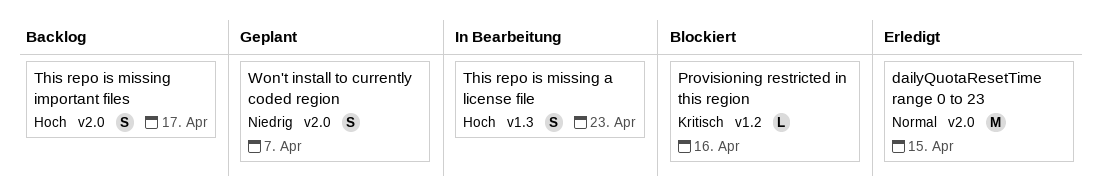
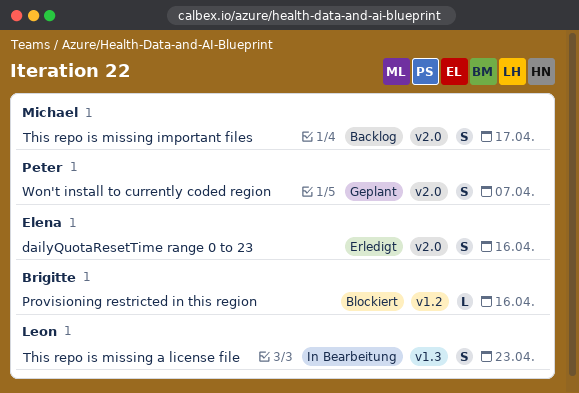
dailyQuotaResetTime range 0 to 23, estimate: M -> S
dailyQuotaResetTime range 0 to 23, due: Apr 15 -> Apr 16

